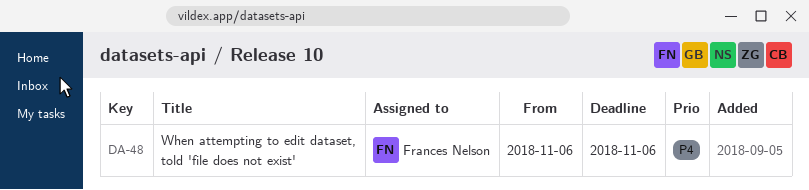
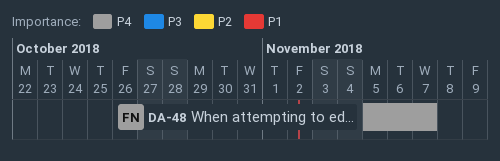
DA-48, start: Nov 6 -> Nov 5
DA-48, due: Nov 6 -> Nov 7

